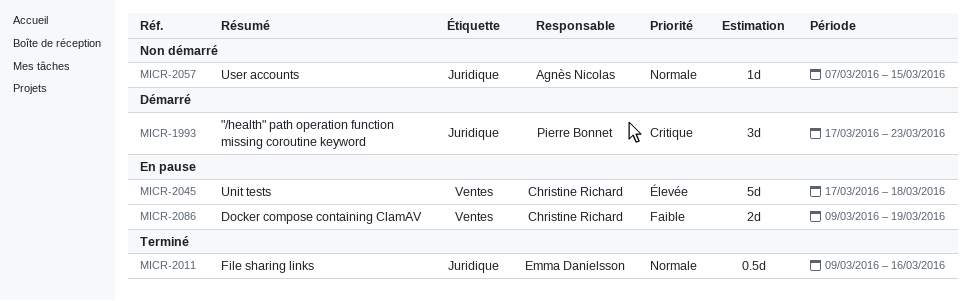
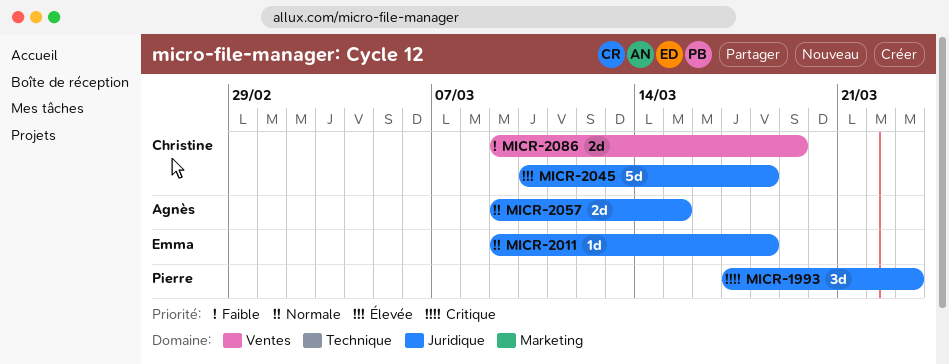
MICR-2011, estimate: 0.5d -> 1d
MICR-2011, due: Mar 16 -> Mar 18
MICR-2045, label: Ventes -> Juridique
MICR-2045, start: Mar 17 -> Mar 10
MICR-2057, estimate: 1d -> 2d
MICR-2057, start: Mar 7 -> Mar 9

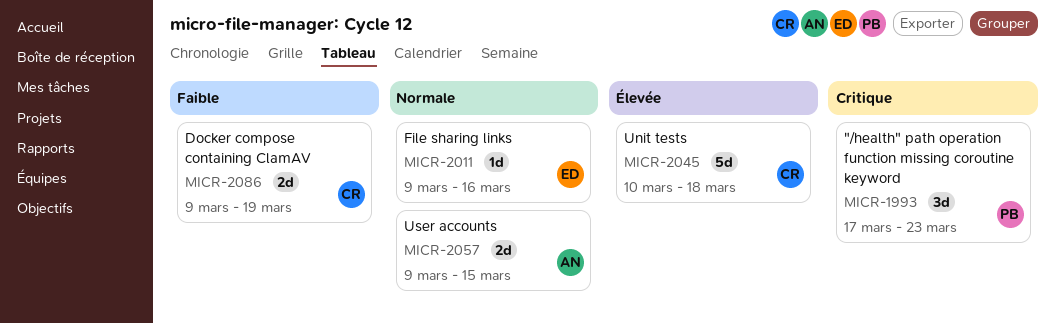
MICR-2011, due: Mar 18 -> Mar 16

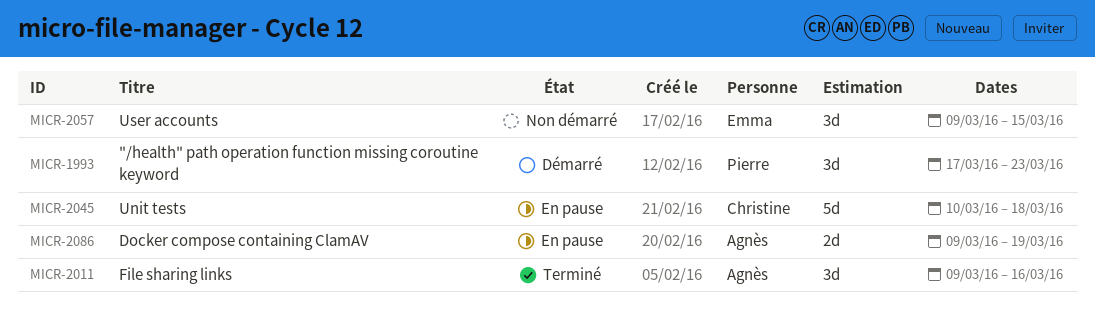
MICR-2011, owner: Emma -> Agnès
MICR-2011, estimate: 1d -> 3d
MICR-2057, owner: Agnès -> Emma
MICR-2057, estimate: 2d -> 3d
MICR-2086, owner: Christine -> Agnès

